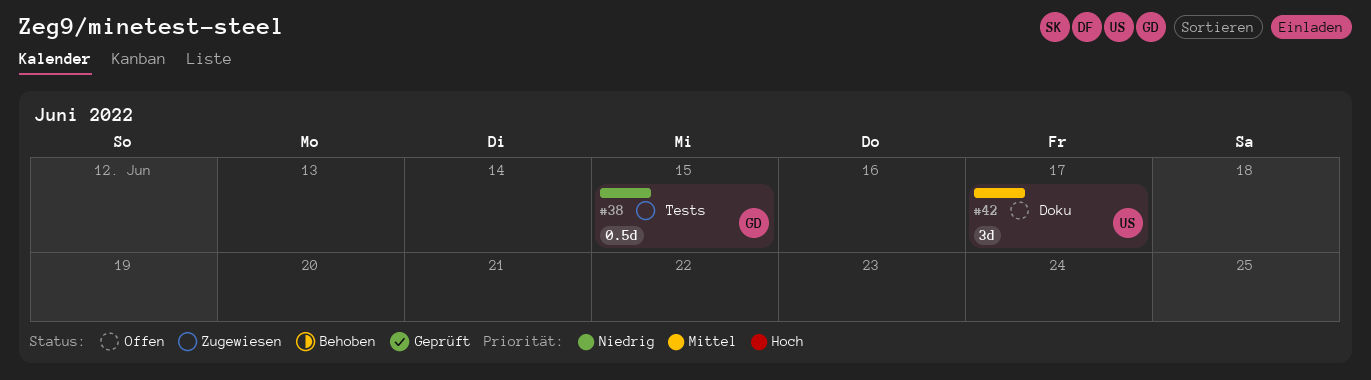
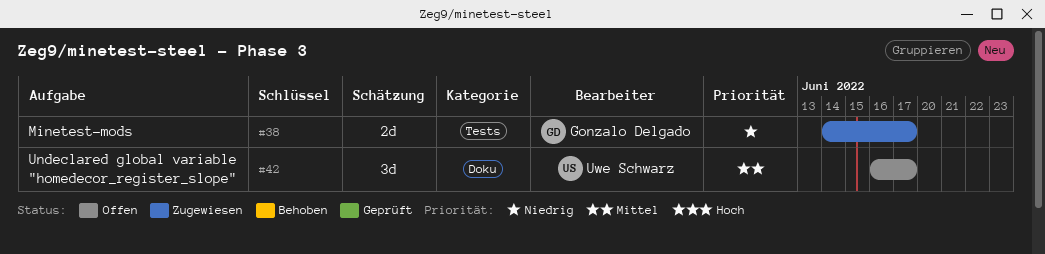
#38, estimate: 0.5d -> 2d
#38, due: Jun 15 -> Jun 17

